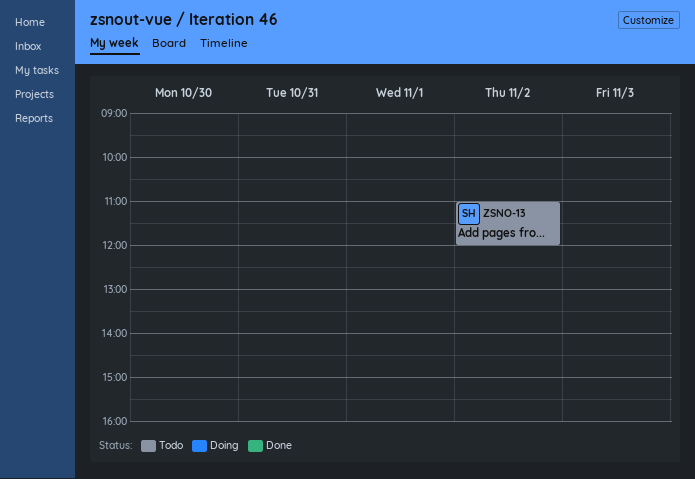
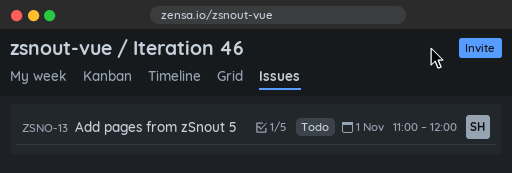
ZSNO-13, day: Nov 2 -> Nov 1

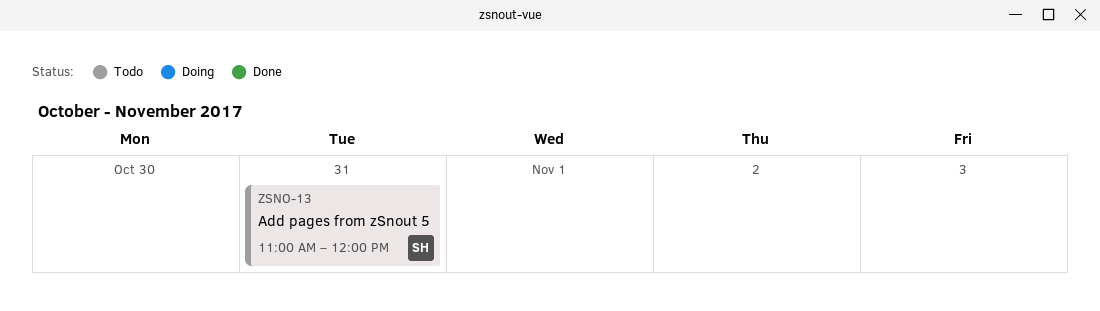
ZSNO-13, day: Nov 1 -> Oct 31

